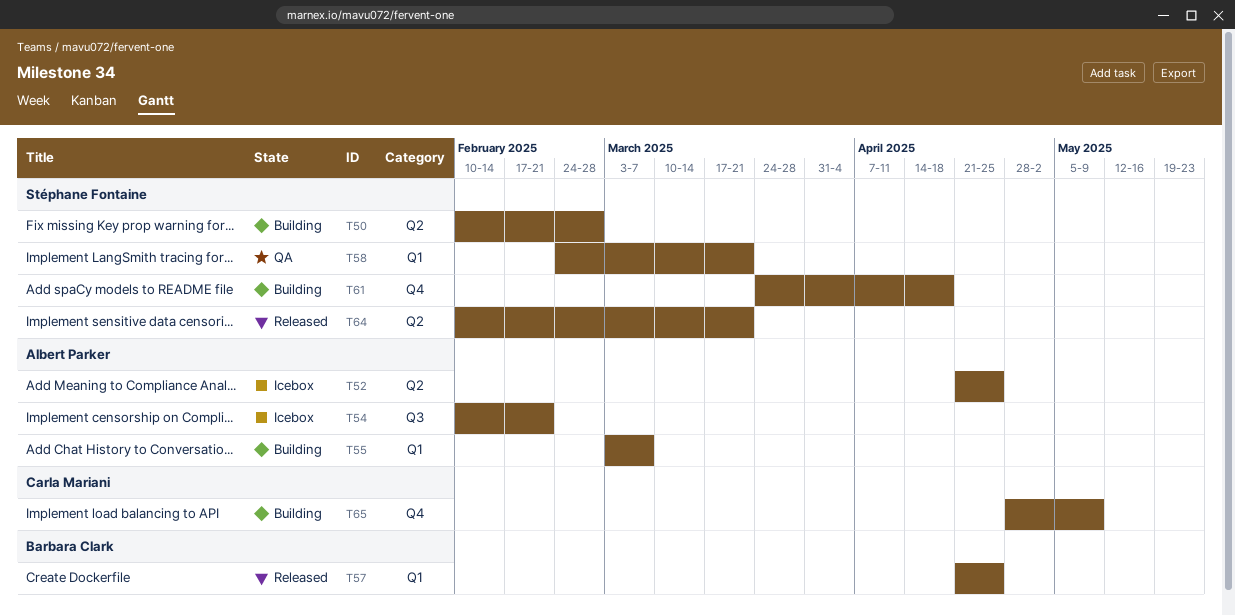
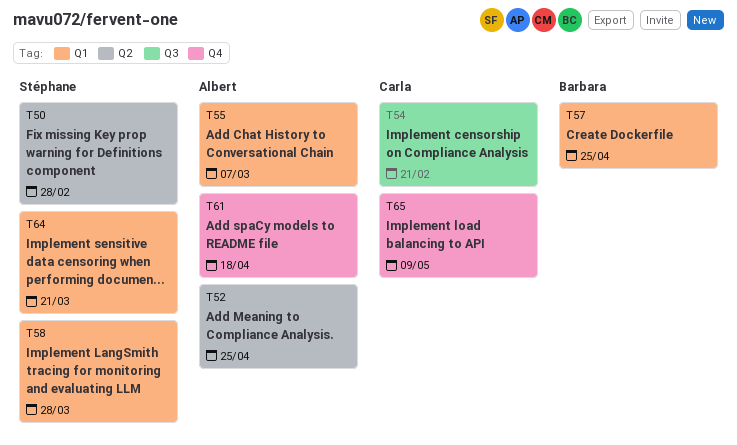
T54, owner: Albert Parker -> Carla Mariani
T58, due: Mar 21 -> Mar 28
T61, owner: Stéphane Fontaine -> Albert Parker
T64, label: Q2 -> Q1

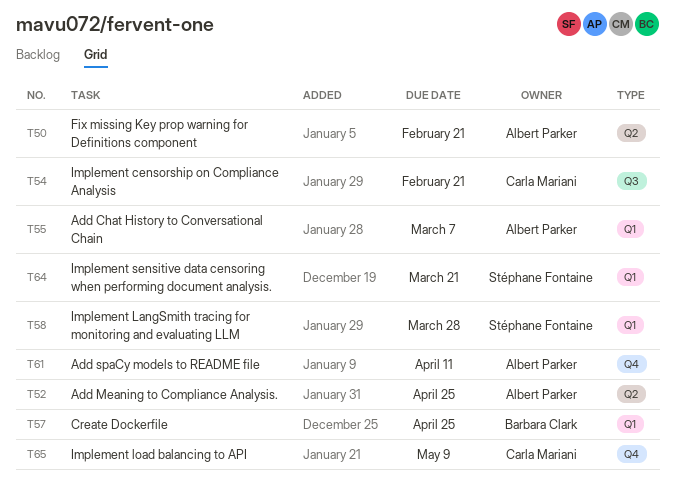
T50, owner: Stéphane Fontaine -> Albert Parker
T50, due: Feb 28 -> Feb 21
T61, due: Apr 18 -> Apr 11

